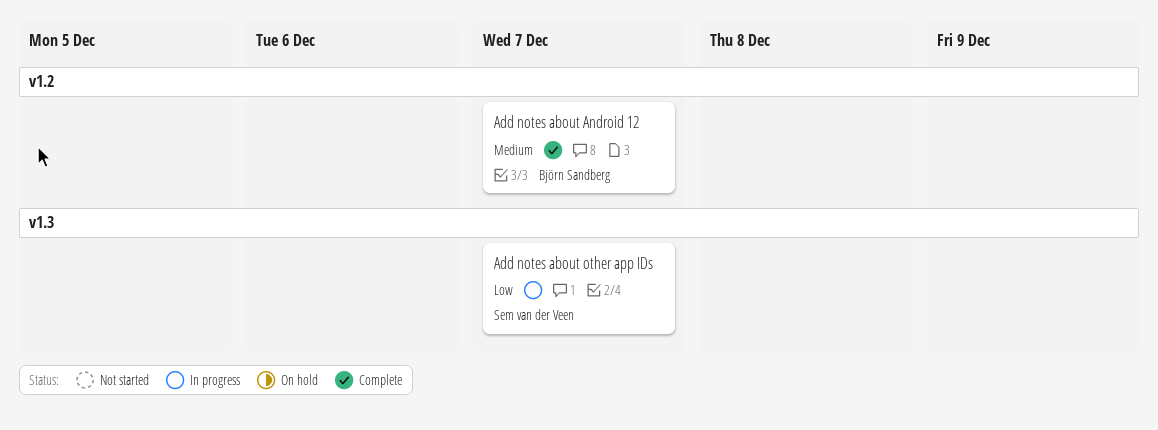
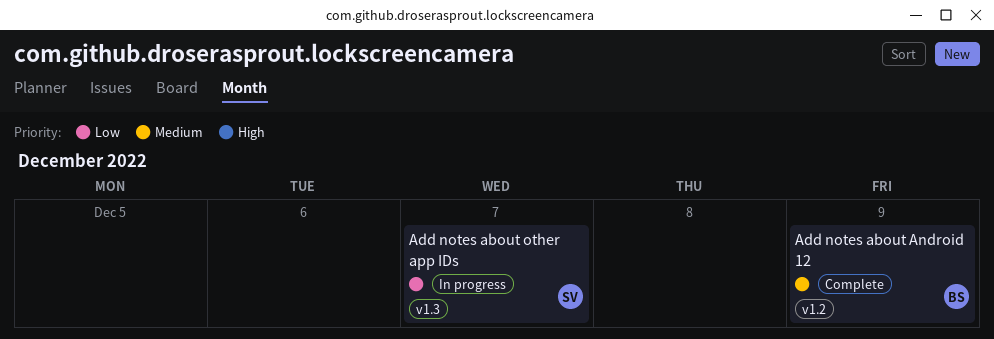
Add notes about Android 12, due: Dec 7 -> Dec 9

